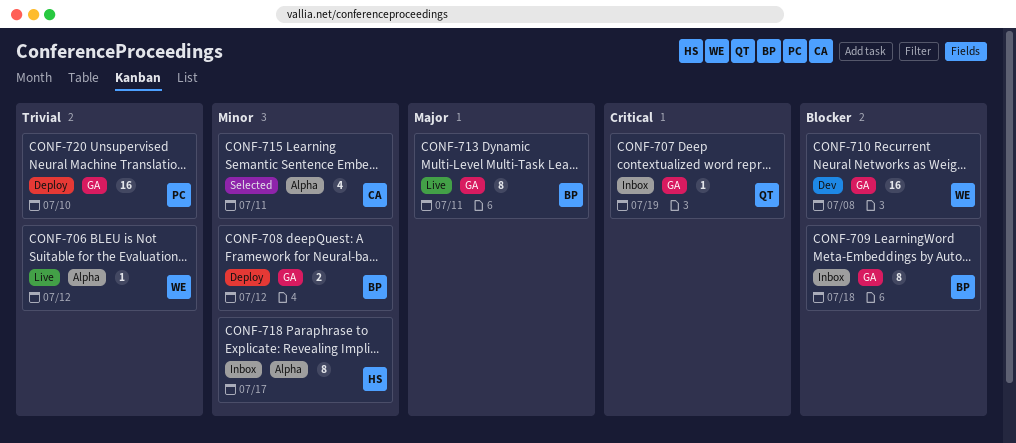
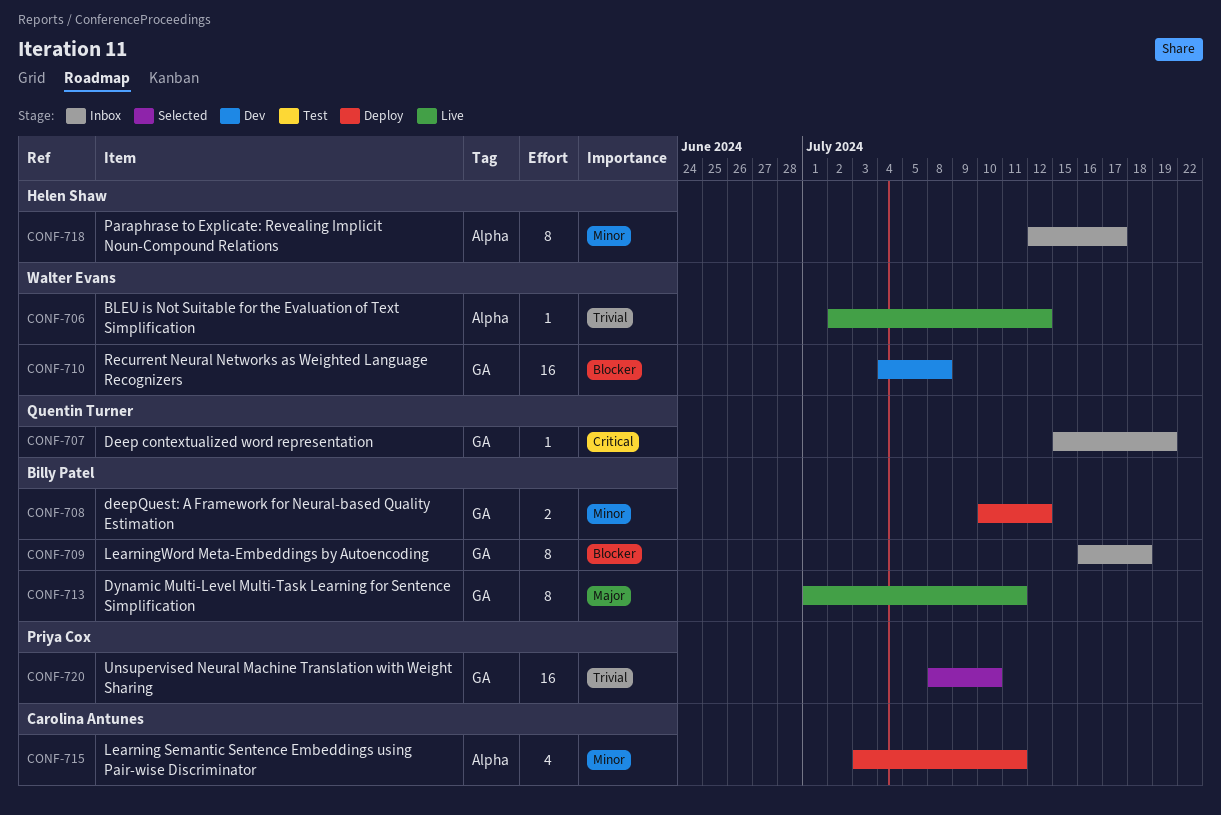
CONF-715, status: Selected -> Deploy
CONF-720, status: Deploy -> Selected

